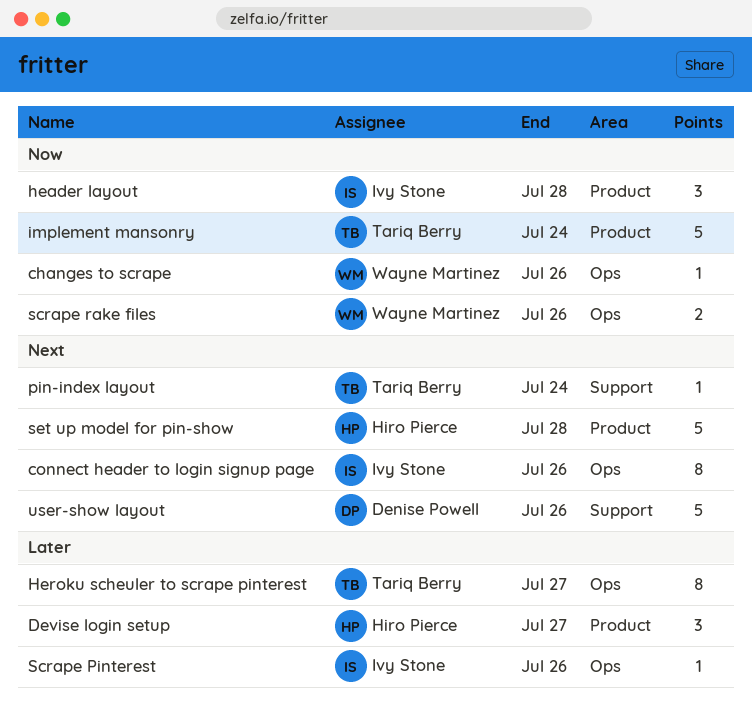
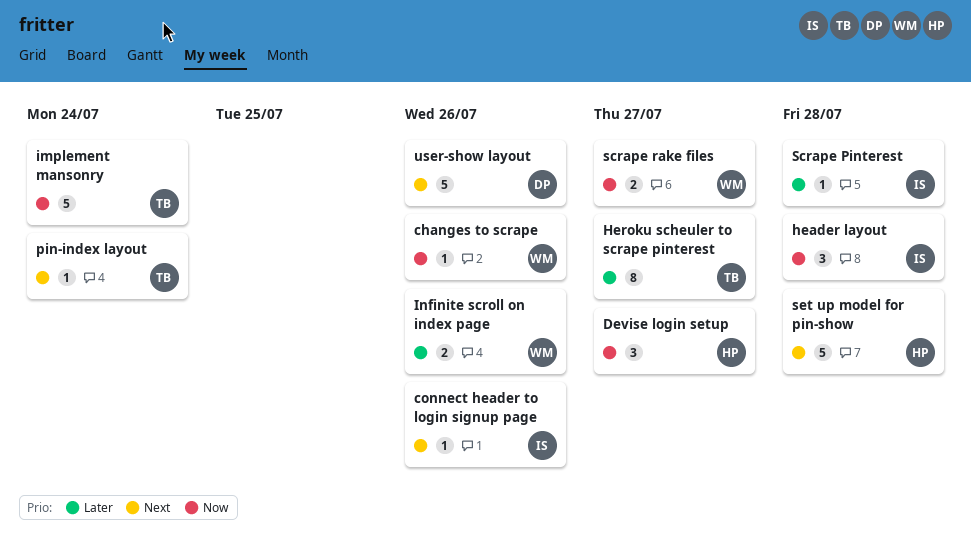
connect header to login signup page, estimate: 8 -> 1
Devise login setup, priority: Later -> Now
Infinite scroll on index page: none -> present
Scrape Pinterest, due: Jul 26 -> Jul 28
scrape rake files, due: Jul 26 -> Jul 27

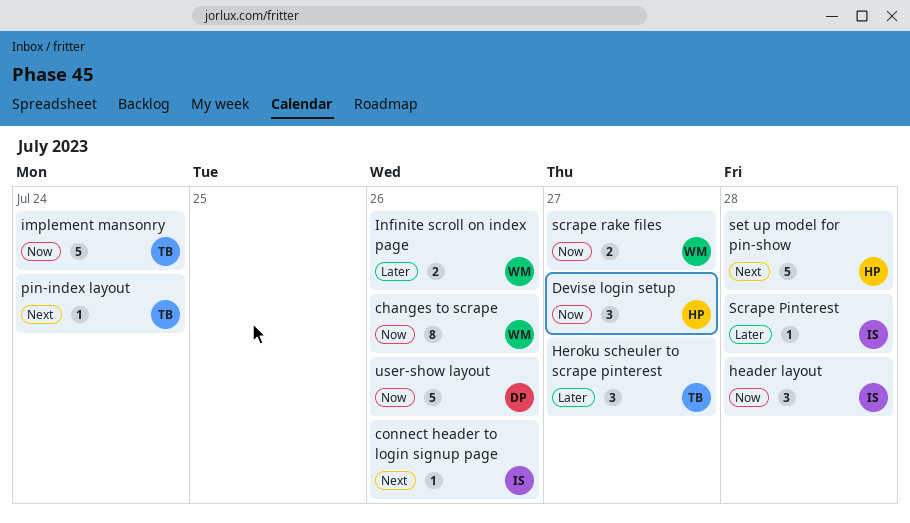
changes to scrape, estimate: 1 -> 8
Heroku scheuler to scrape pinterest, estimate: 8 -> 3
user-show layout, priority: Next -> Now

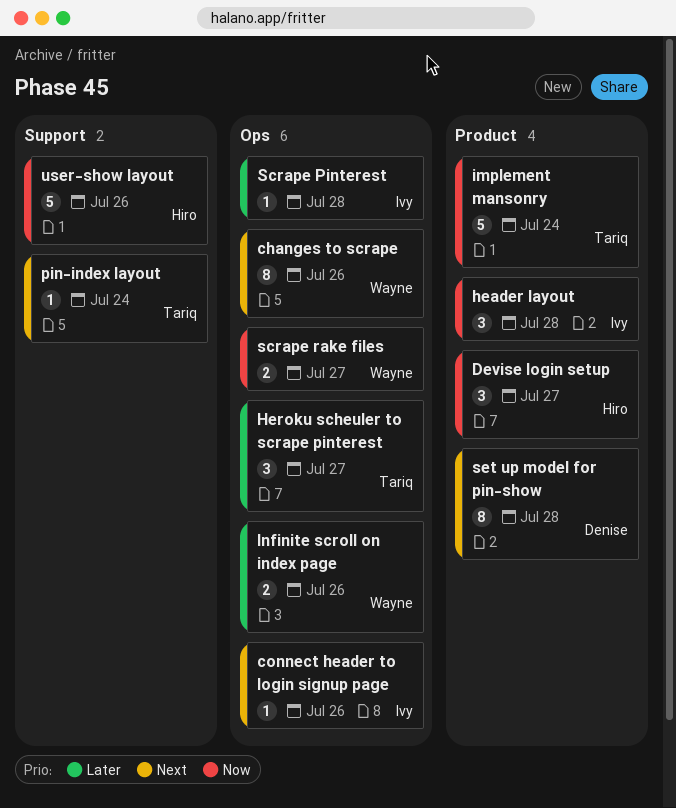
changes to scrape, priority: Now -> Next
set up model for pin-show, owner: Hiro -> Denise
set up model for pin-show, estimate: 5 -> 8
user-show layout, owner: Denise -> Hiro

